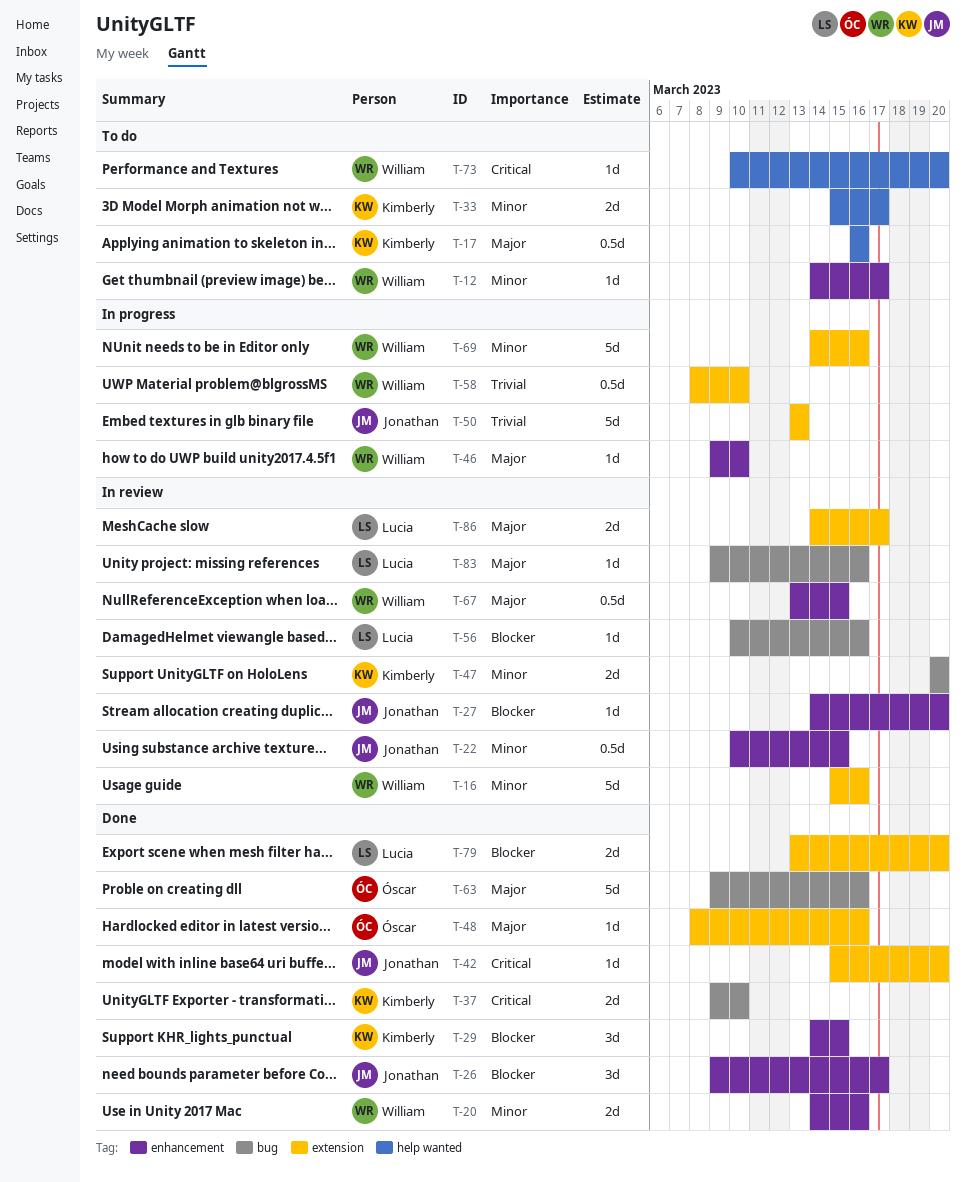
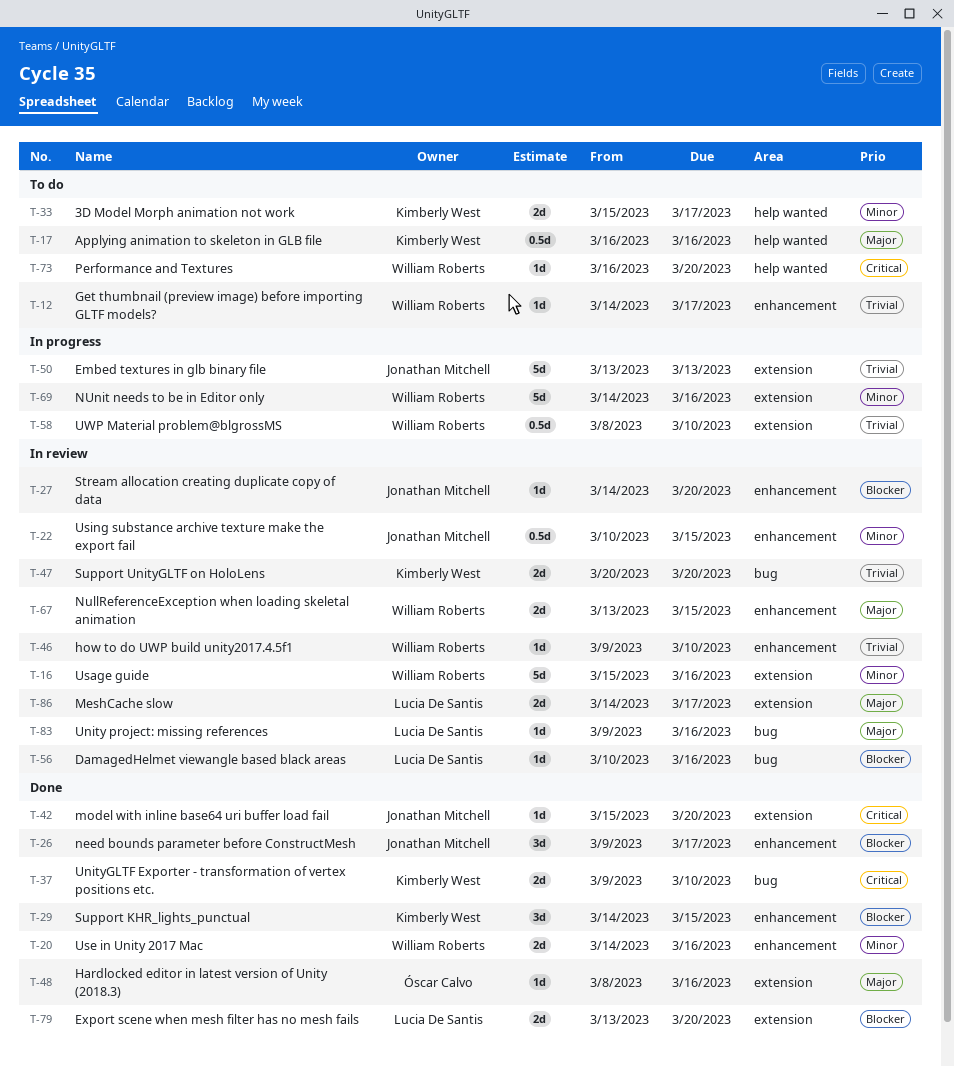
T-12, priority: Minor -> Trivial
T-46, status: In progress -> In review
T-46, priority: Major -> Trivial
T-47, priority: Minor -> Trivial
T-63: present -> none
T-67, estimate: 0.5d -> 2d
T-73, start: Mar 10 -> Mar 16

